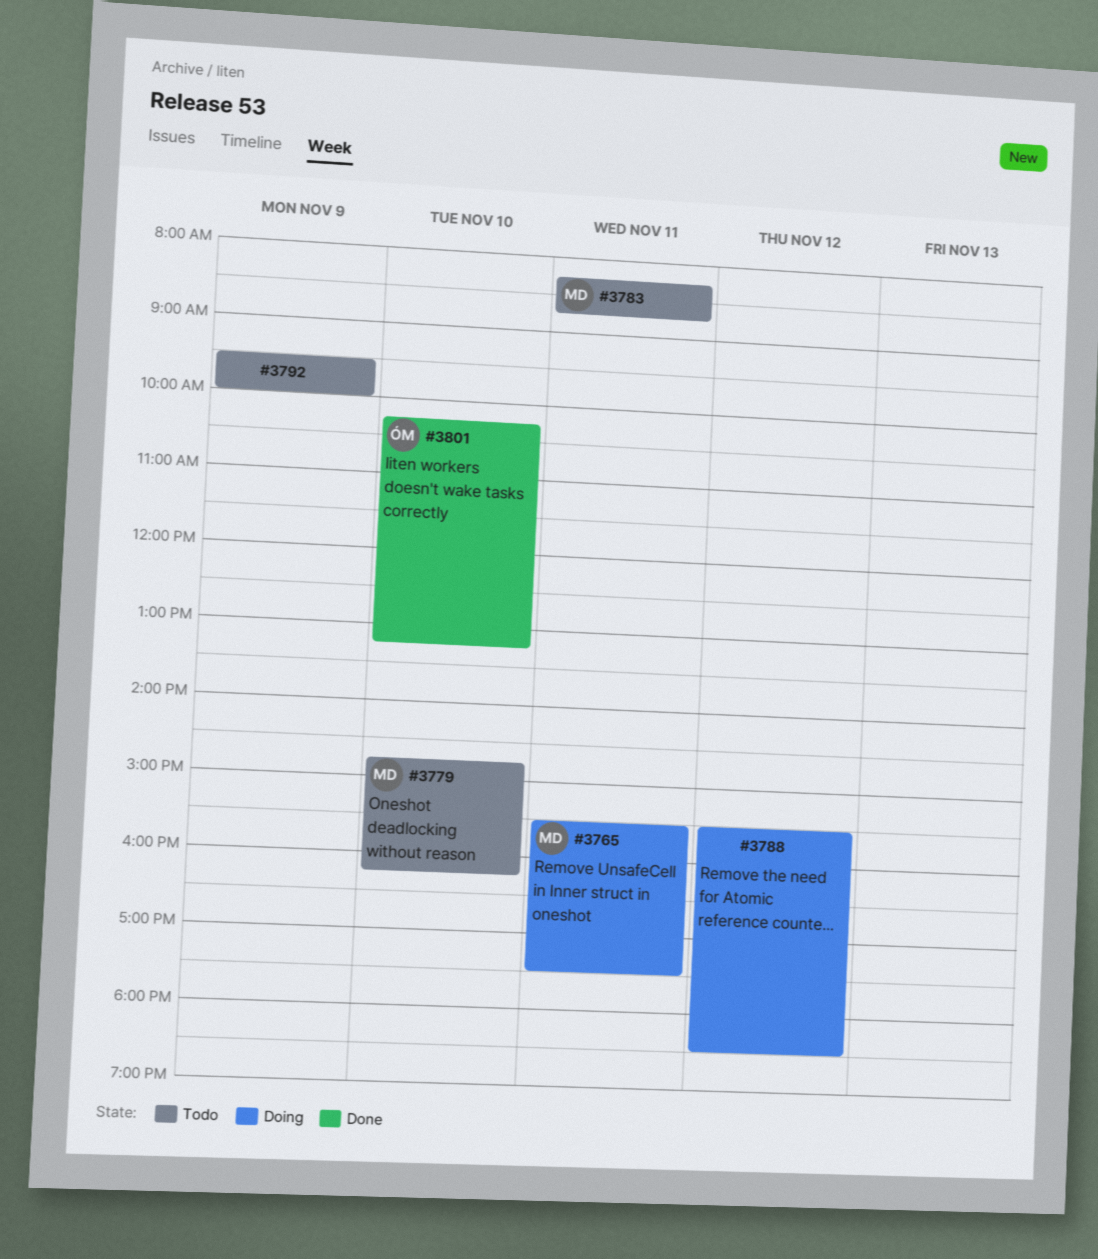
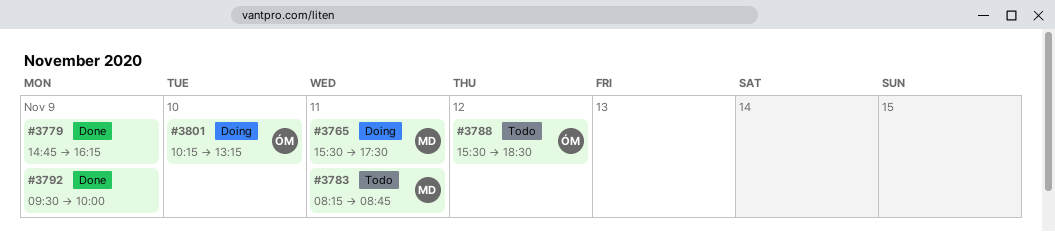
#3779, status: Todo -> Done
#3779, owner: MD -> none
#3779, day: Nov 10 -> Nov 9
#3788, status: Doing -> Todo
#3788, owner: none -> ÓM
#3792, status: Todo -> Done
#3801, status: Done -> Doing

